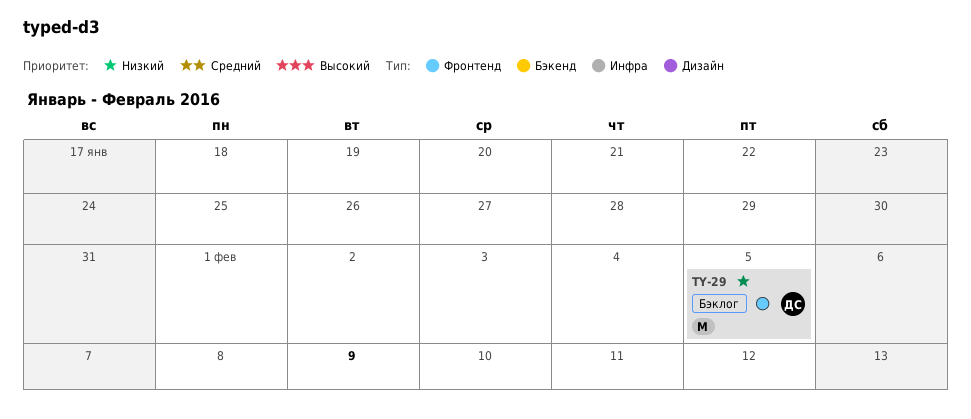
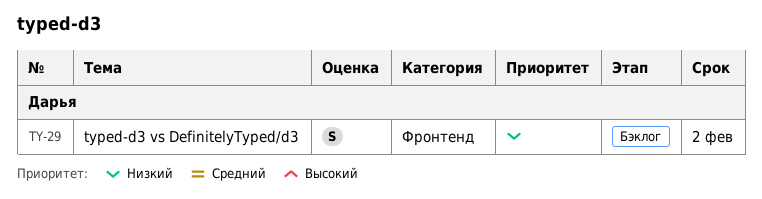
TY-29, estimate: M -> S
TY-29, due: Feb 5 -> Feb 2

